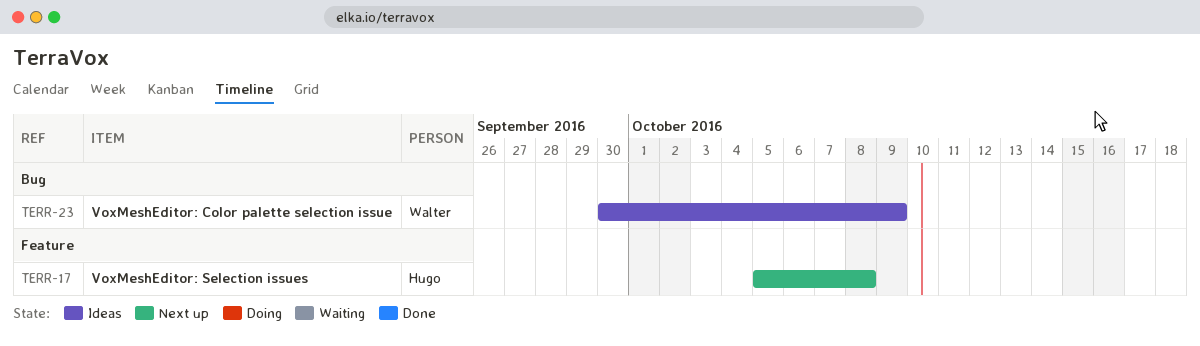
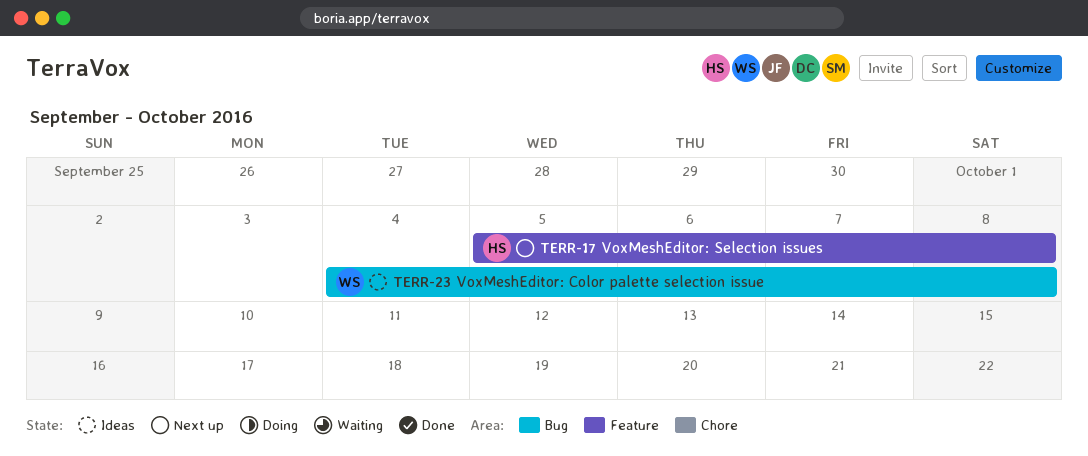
TERR-23, start: Sep 30 -> Oct 4
TERR-23, due: Oct 9 -> Oct 8

